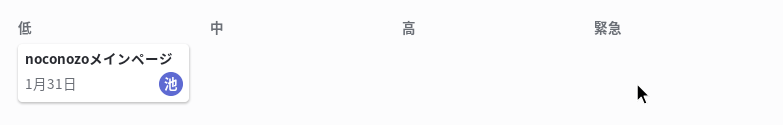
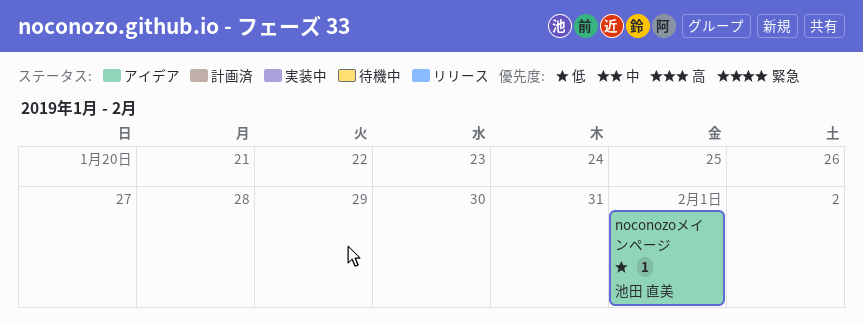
noconozoメインページ, due: Jan 31 -> Feb 1

